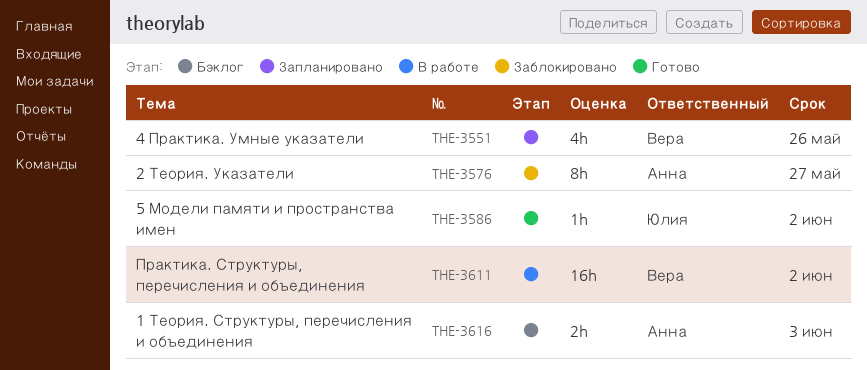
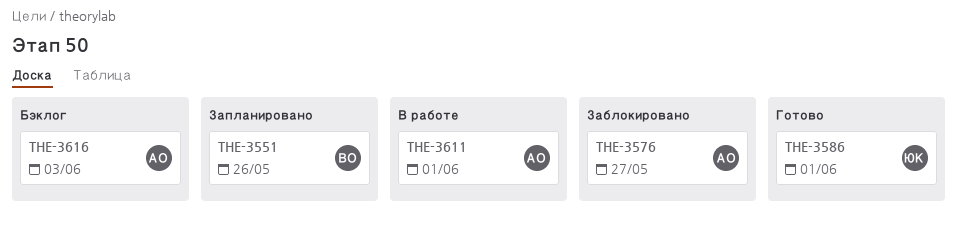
THE-3586, due: Jun 2 -> Jun 1
THE-3611, owner: Вера -> Анна
THE-3611, due: Jun 2 -> Jun 1

